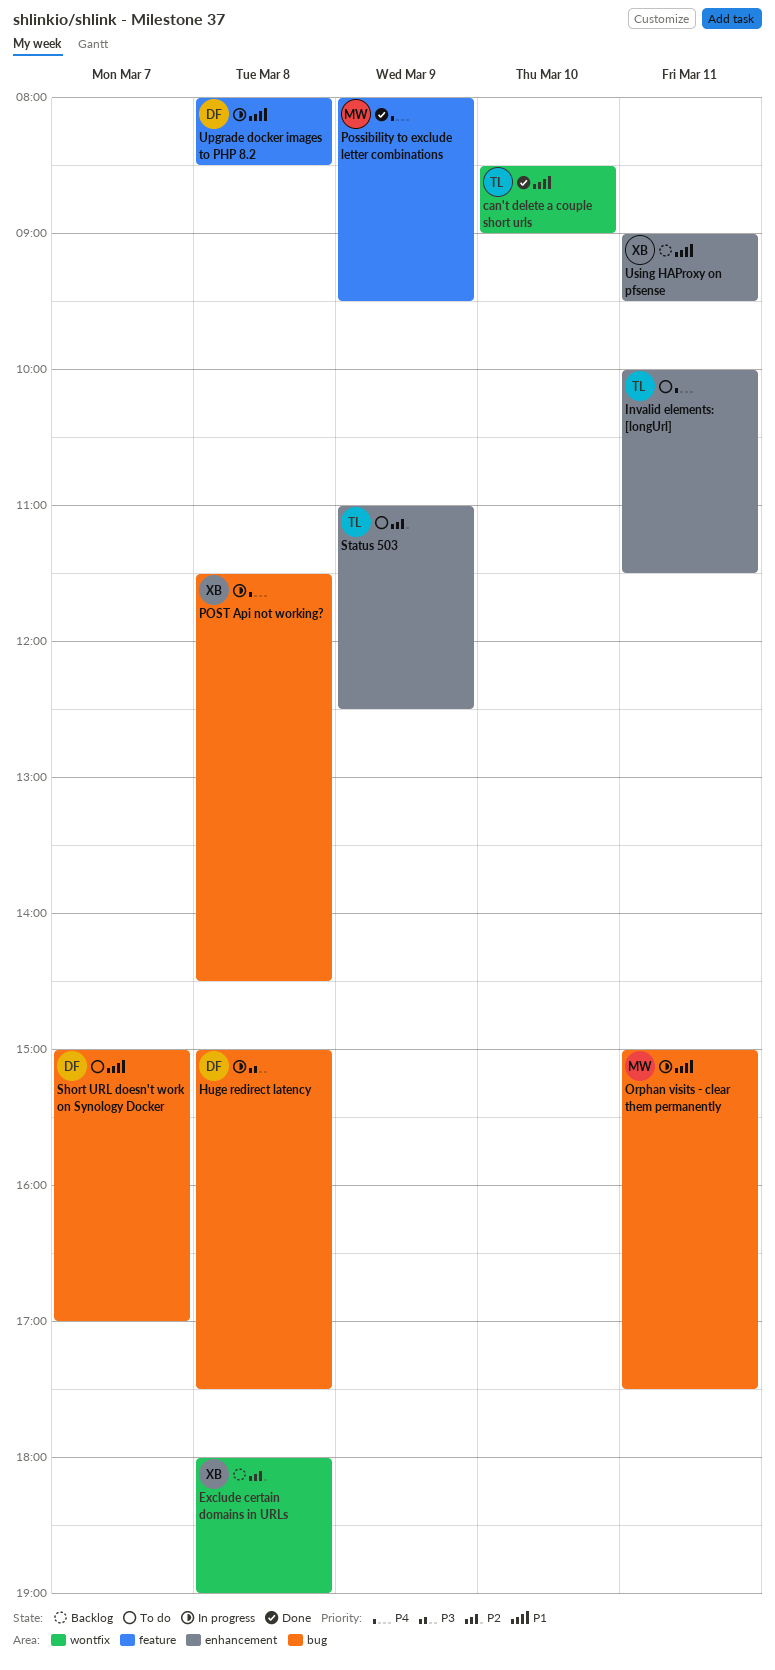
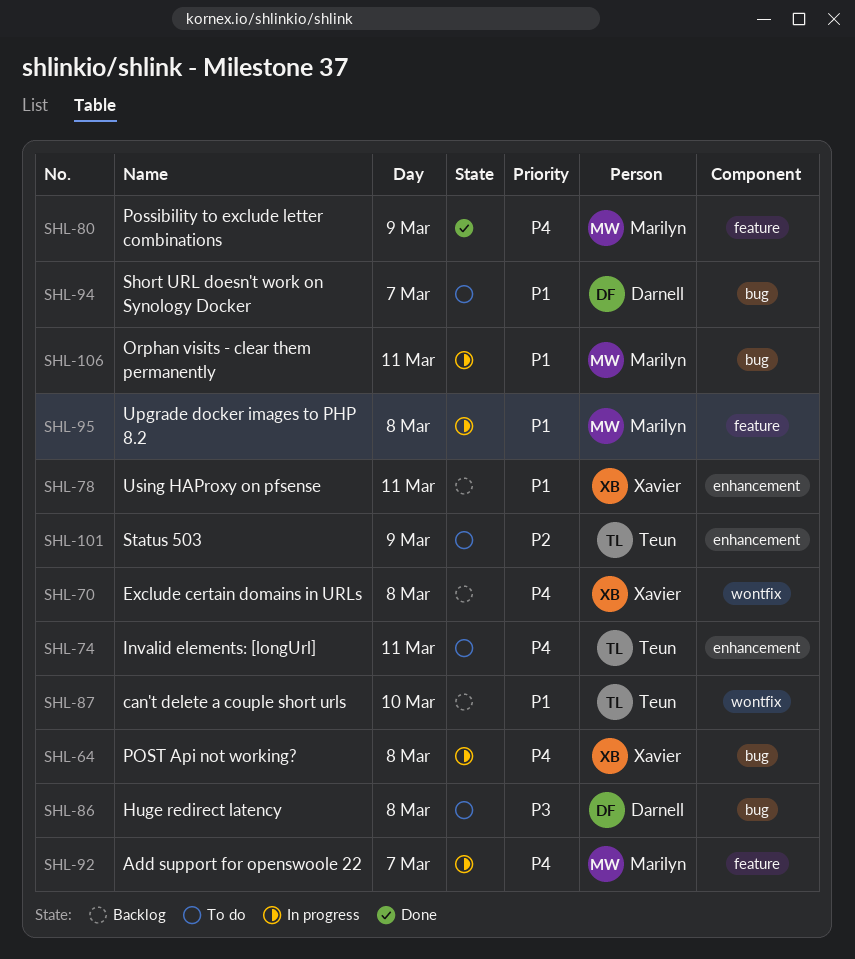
Add support for openswoole 22: none -> present
can't delete a couple short urls, status: Done -> Backlog
Exclude certain domains in URLs, priority: P2 -> P4
Huge redirect latency, status: In progress -> To do
Upgrade docker images to PHP 8.2, owner: Darnell -> Marilyn

